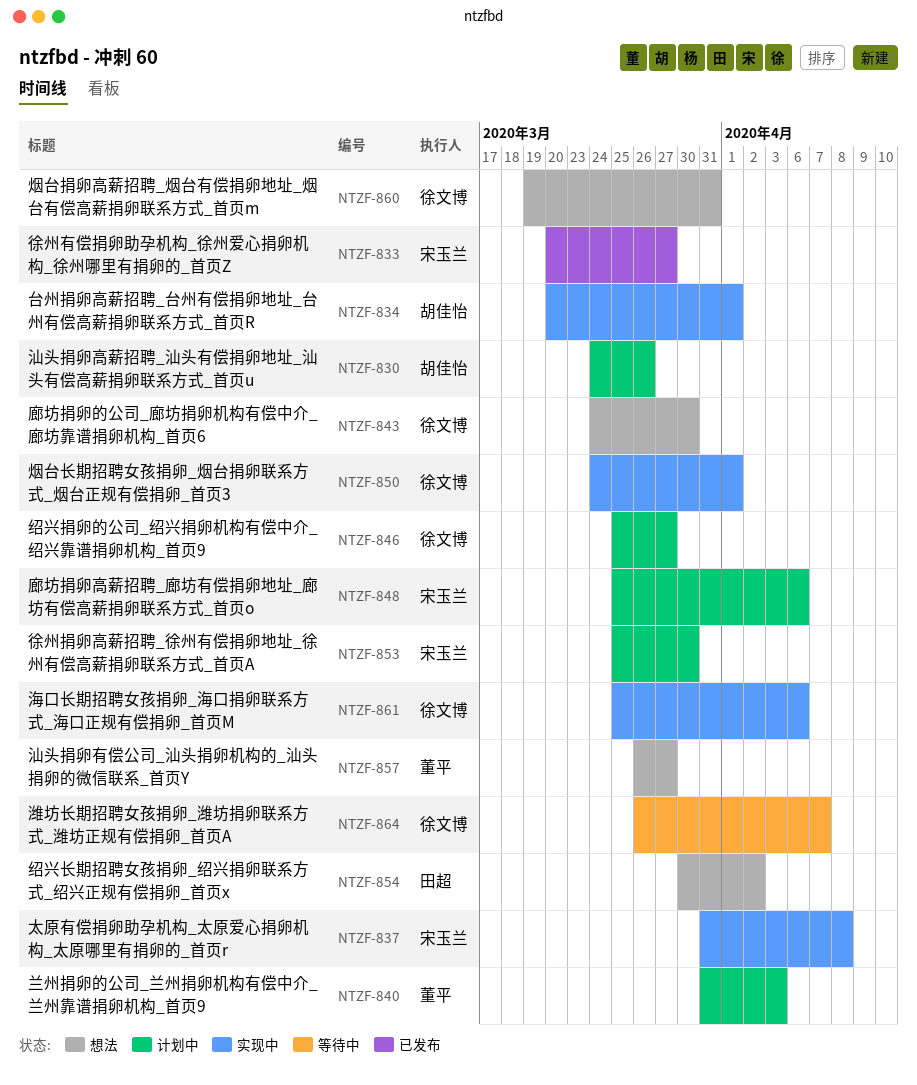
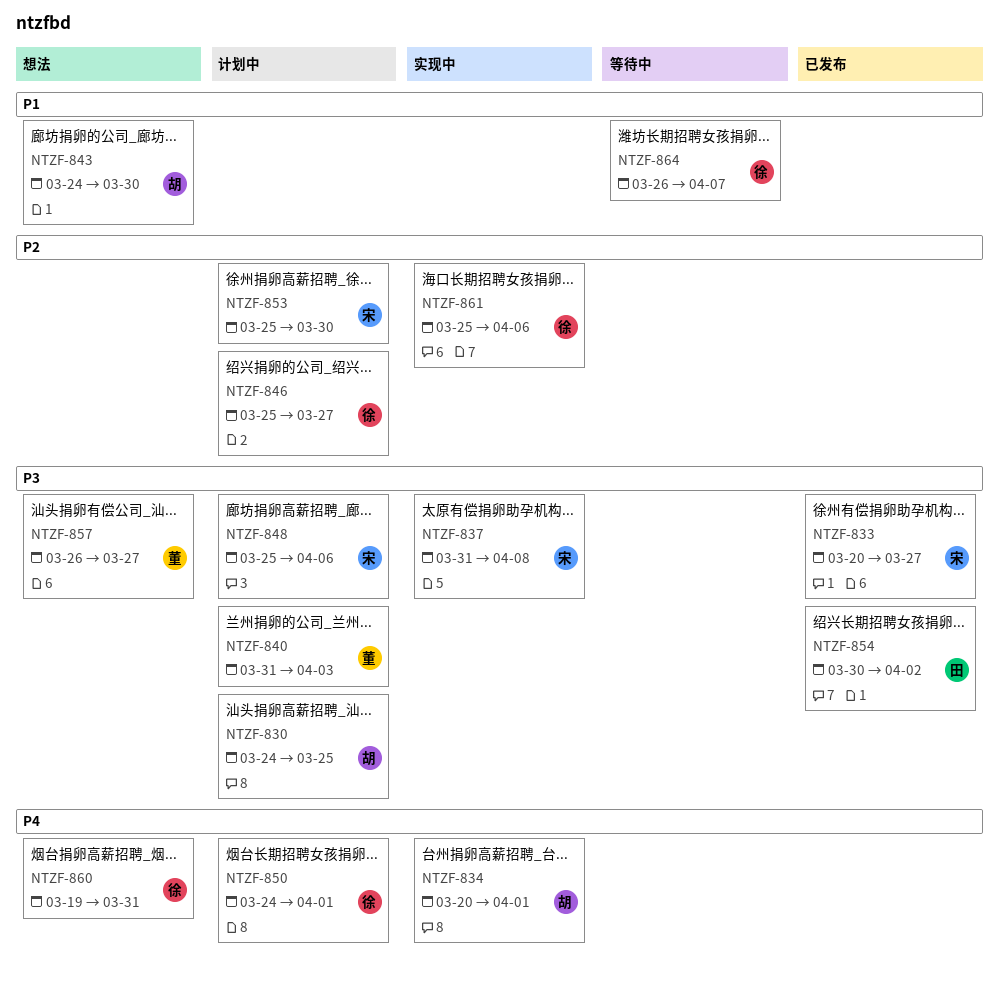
NTZF-830, due: Mar 26 -> Mar 25
NTZF-843, owner: 徐文博 -> 胡佳怡
NTZF-850, status: 实现中 -> 计划中
NTZF-854, status: 想法 -> 已发布

